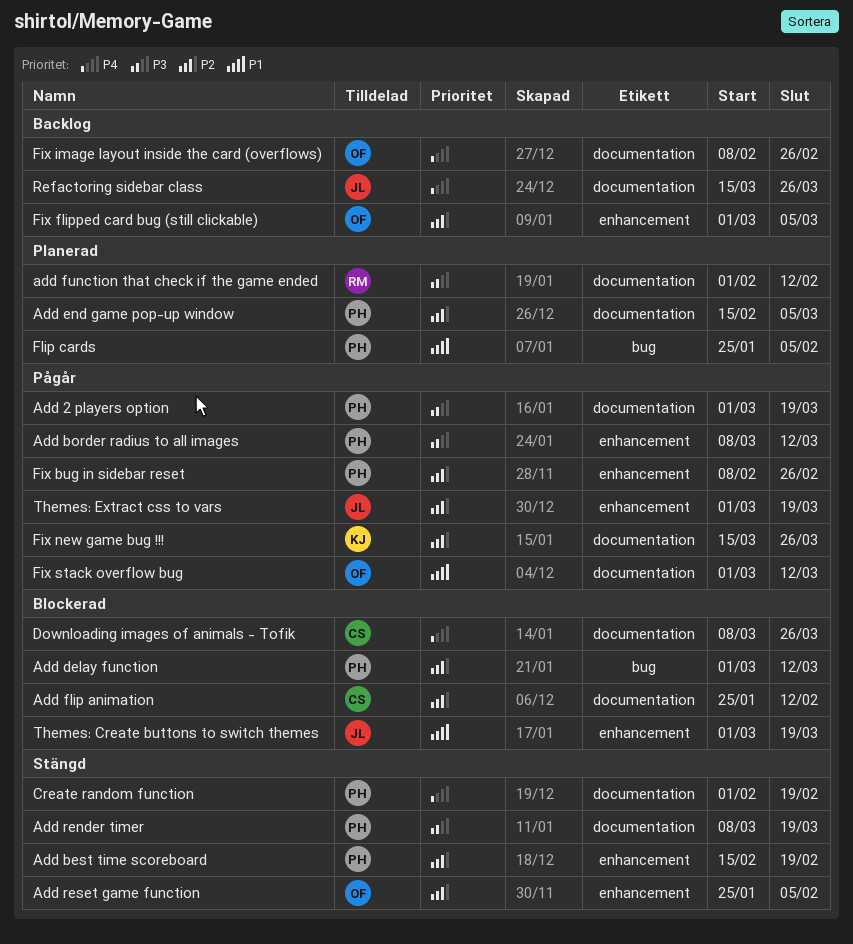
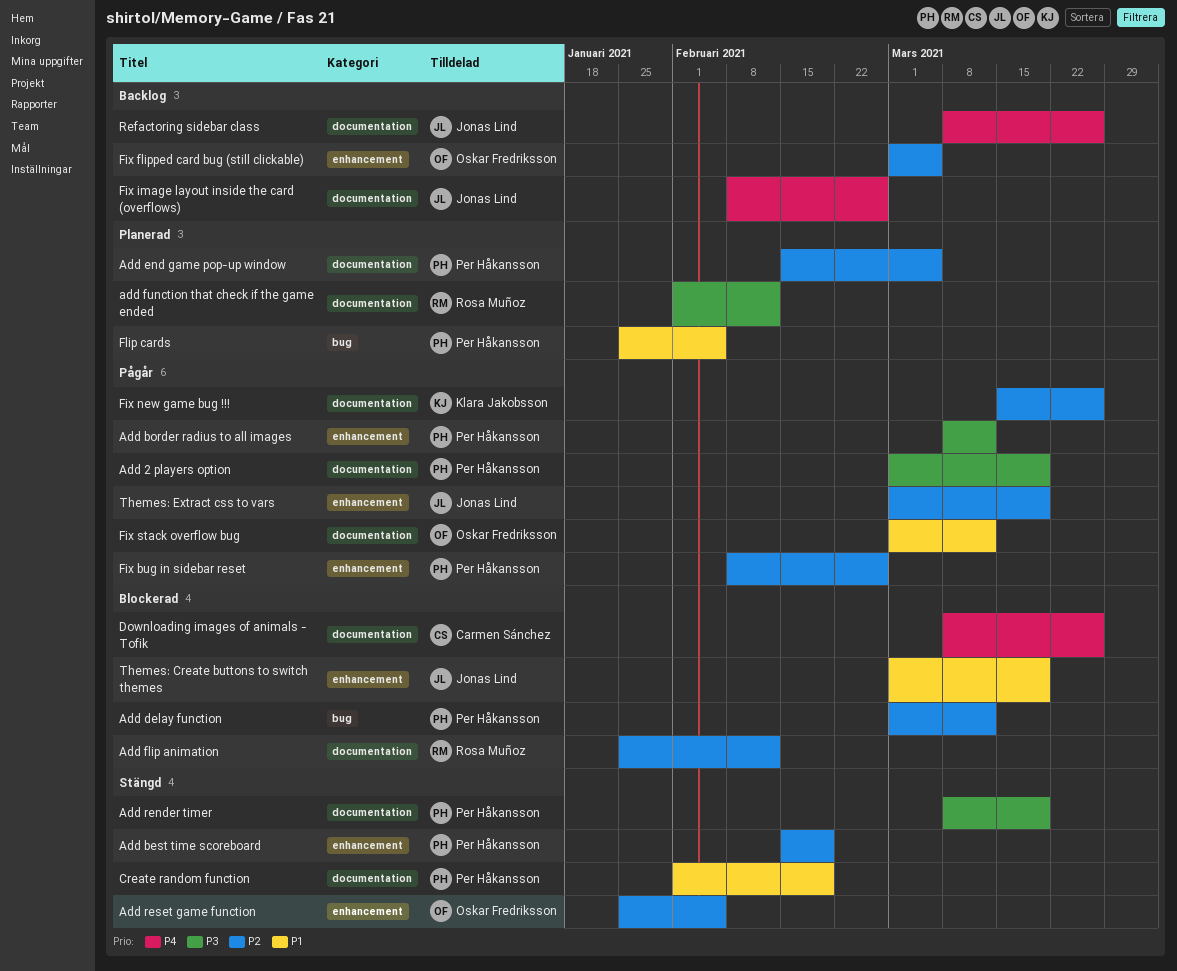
Add flip animation, owner: Carmen Sánchez -> Rosa Muñoz
Create random function, priority: P4 -> P1
Fix image layout inside the card (overflows), owner: Oskar Fredriksson -> Jonas Lind
Refactoring sidebar class, start: Mar 15 -> Mar 8

